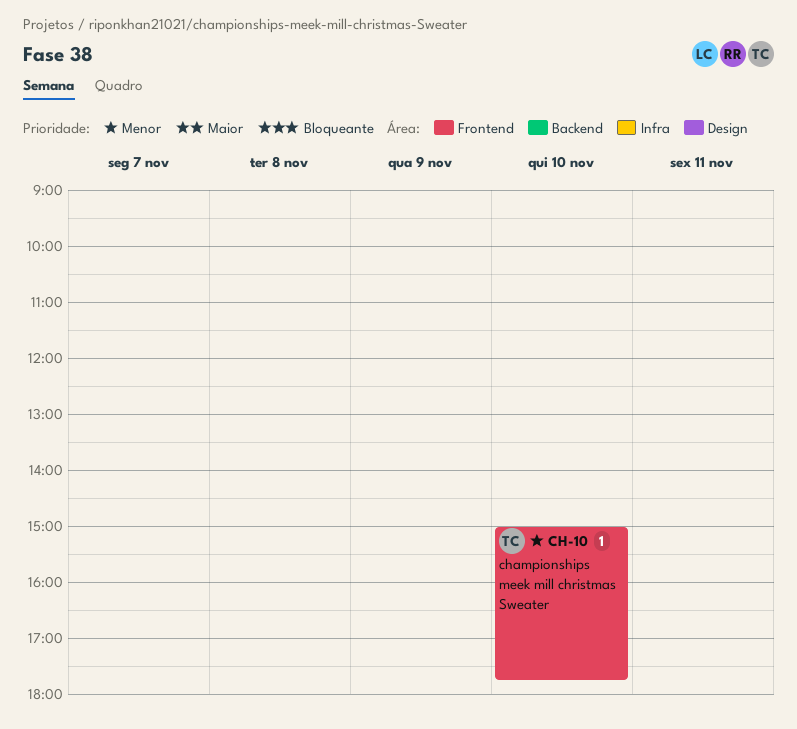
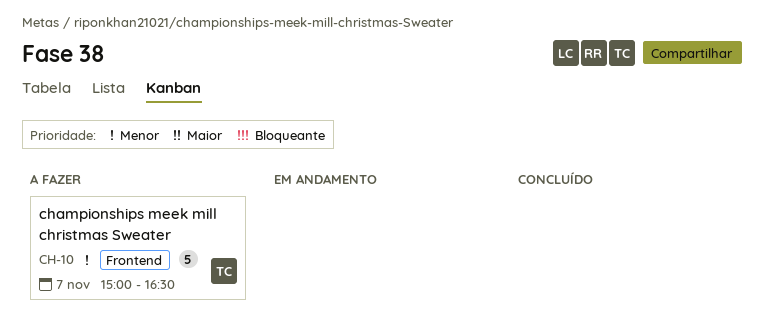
CH-10, estimate: 1 -> 5
CH-10, day: Nov 10 -> Nov 7
CH-10, ends: 17:45 -> 16:30

